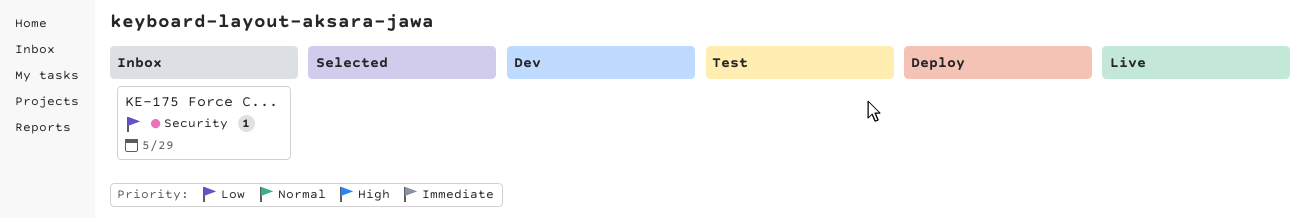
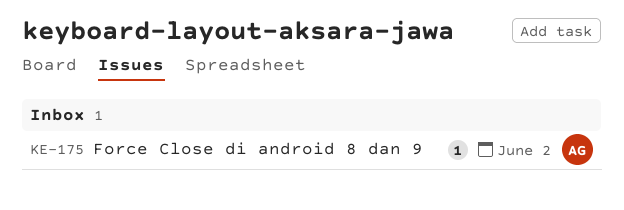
KE-175, due: May 29 -> Jun 2

